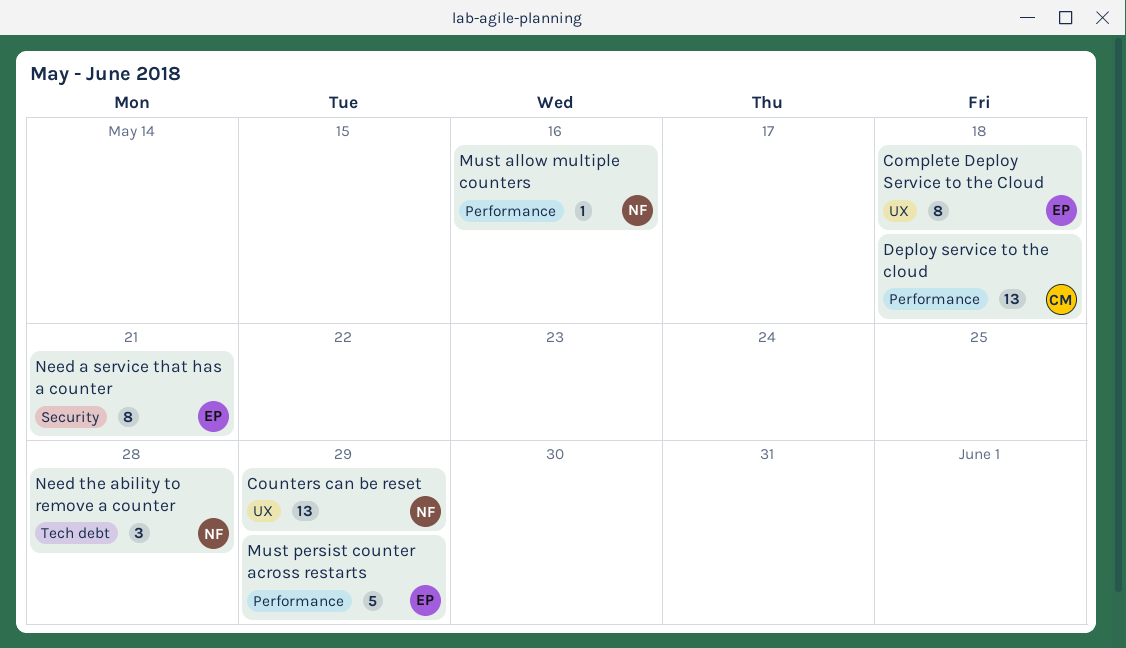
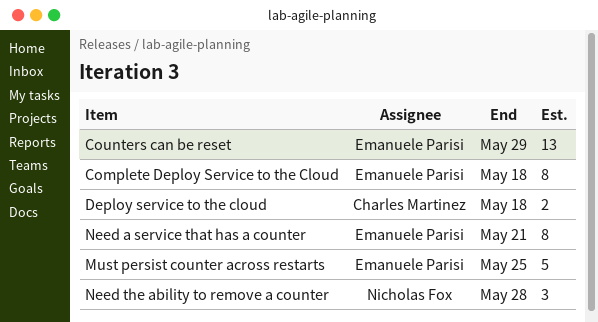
Counters can be reset, owner: Nicholas Fox -> Emanuele Parisi
Deploy service to the cloud, estimate: 13 -> 2
Must allow multiple counters: present -> none
Must persist counter across restarts, due: May 29 -> May 25

